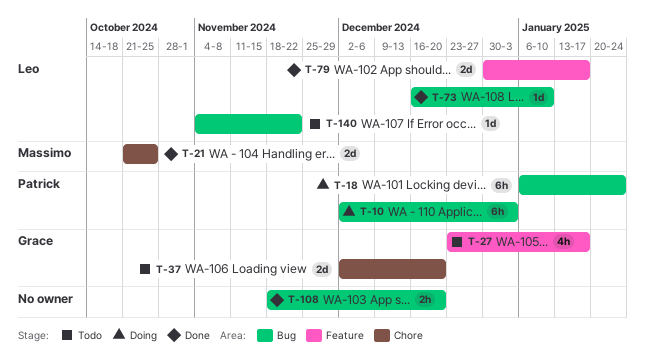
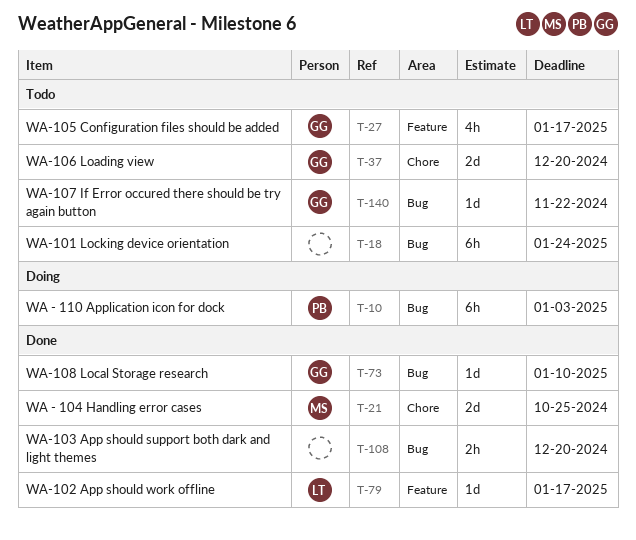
T-18, status: Doing -> Todo
T-18, owner: Patrick -> none
T-73, owner: Leo -> Grace
T-79, estimate: 2d -> 1d
T-140, owner: Leo -> Grace

